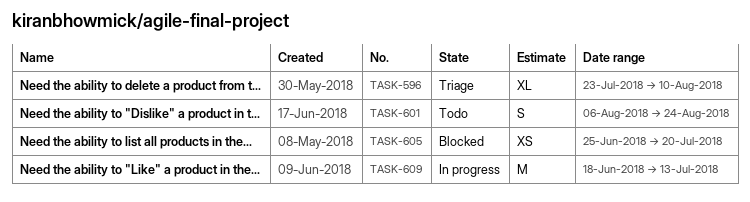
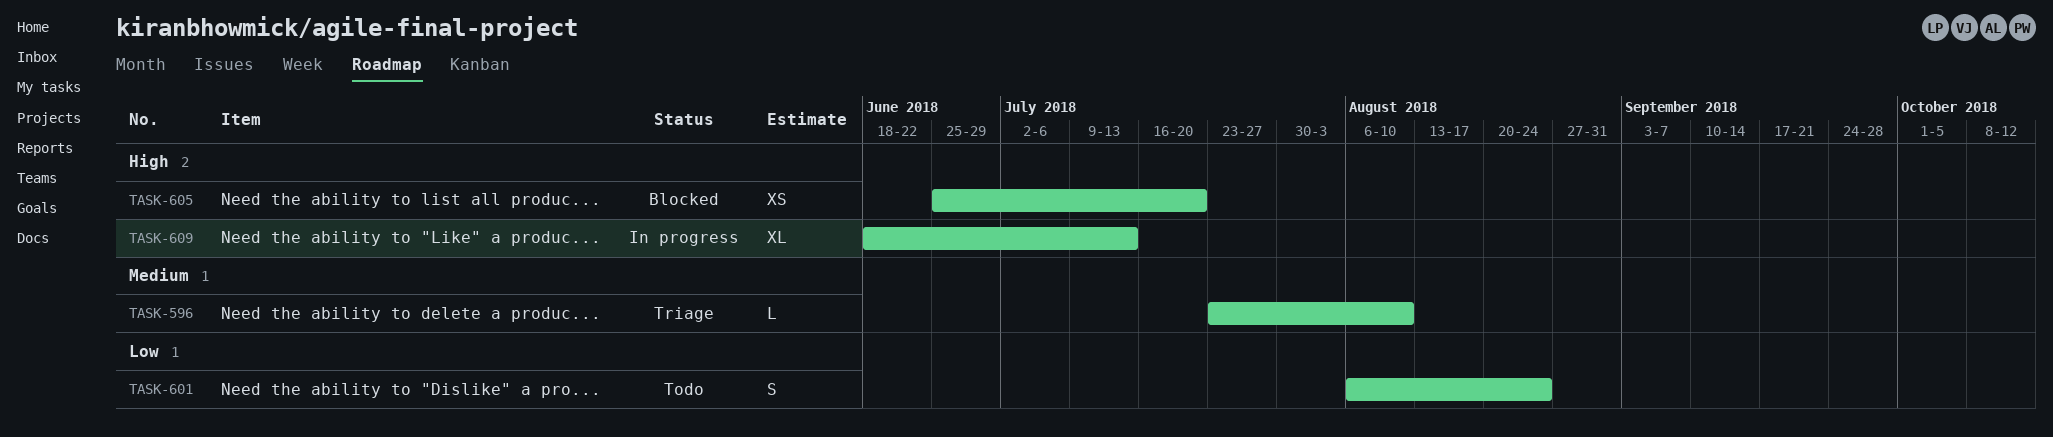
TASK-596, estimate: XL -> L
TASK-609, estimate: M -> XL

